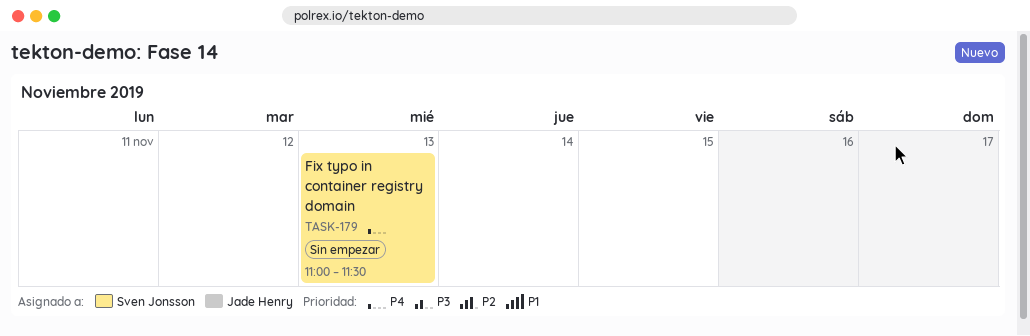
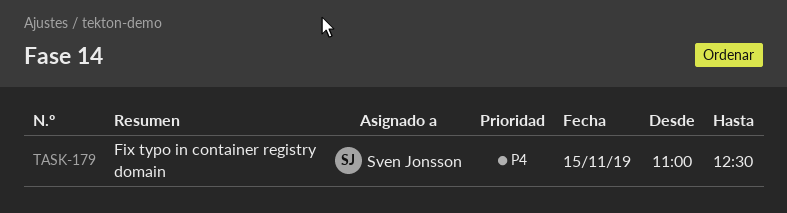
TASK-179, day: Nov 13 -> Nov 15
TASK-179, ends: 11:30 -> 12:30

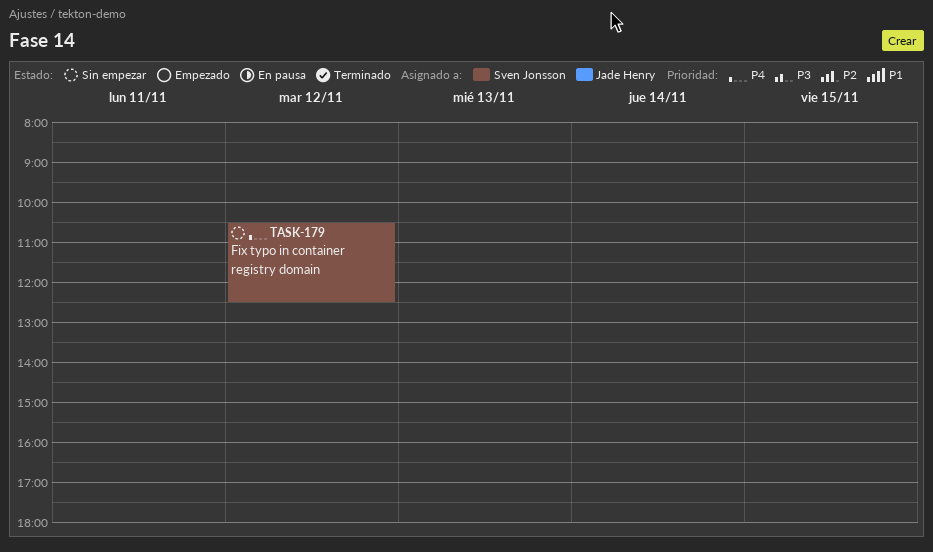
TASK-179, day: Nov 15 -> Nov 12
TASK-179, begins: 11:00 -> 10:30

